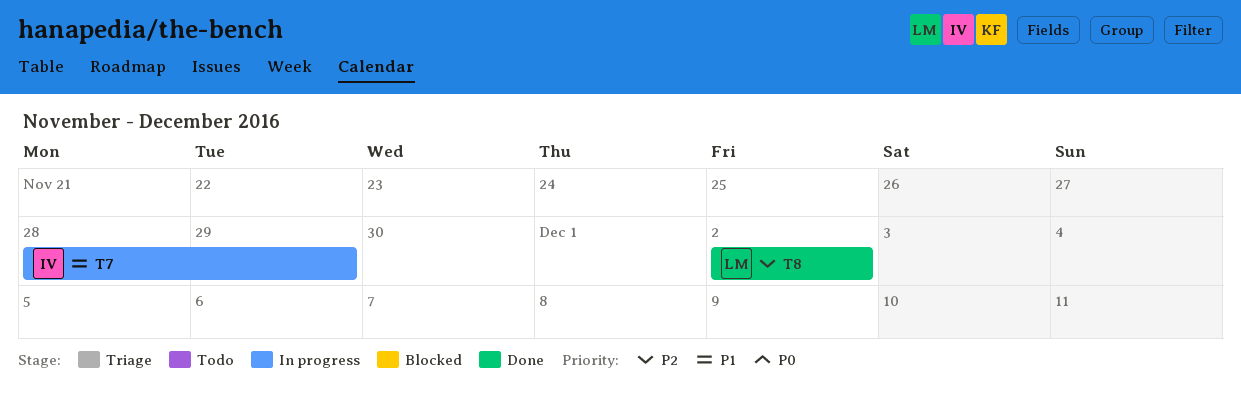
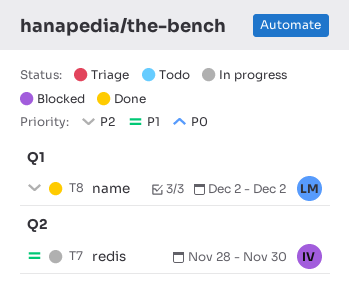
T7, due: Nov 29 -> Nov 30

